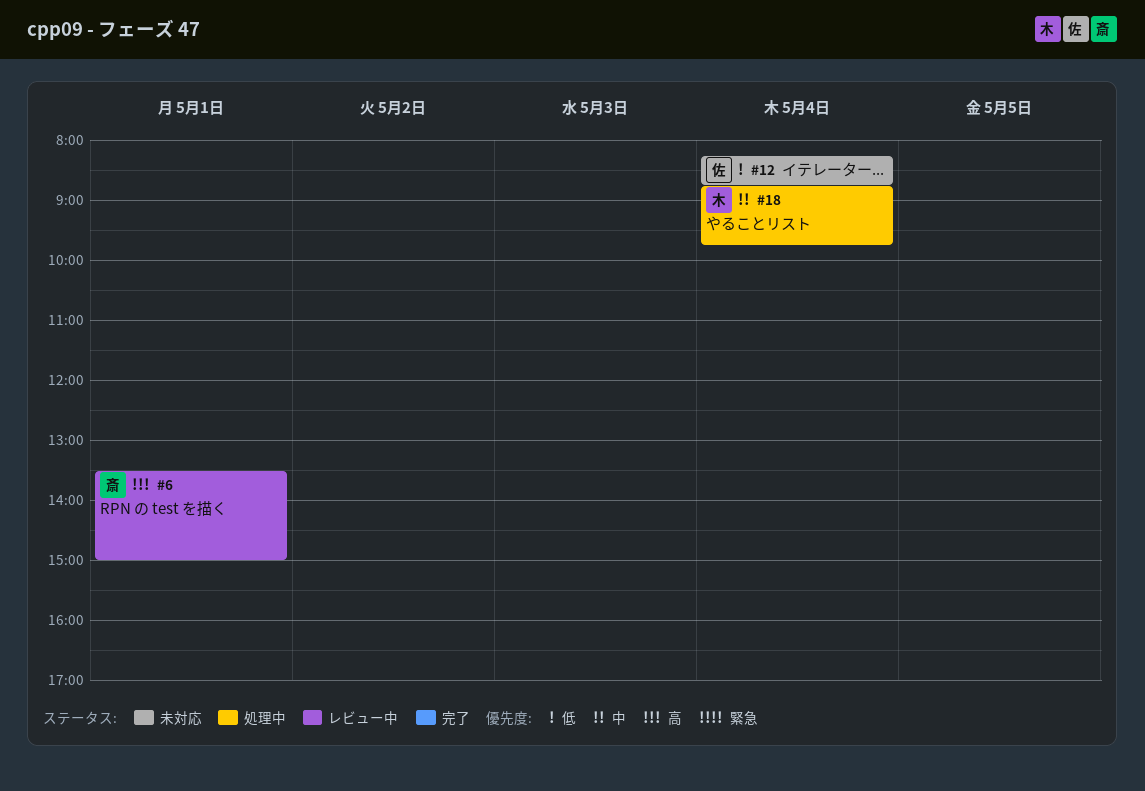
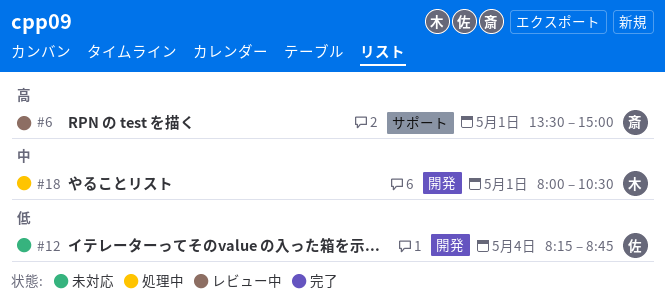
#18, day: May 4 -> May 1
#18, begins: 08:45 -> 08:00
#18, ends: 09:45 -> 10:30

